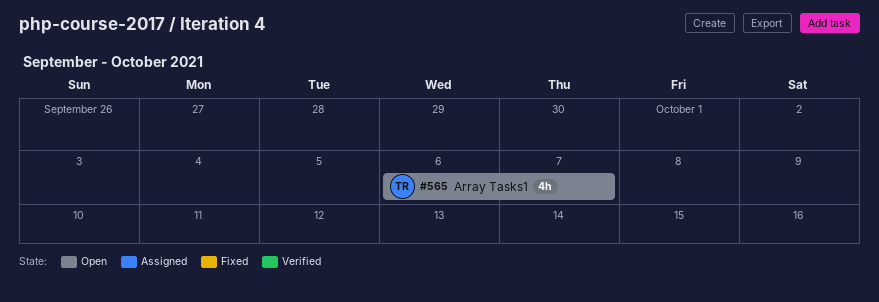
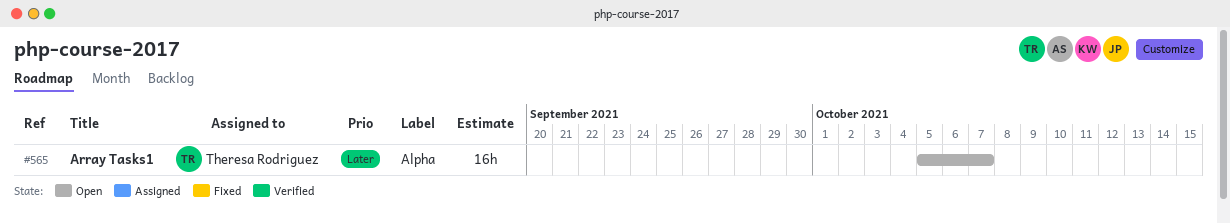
#565, estimate: 4h -> 16h
#565, start: Oct 6 -> Oct 5

